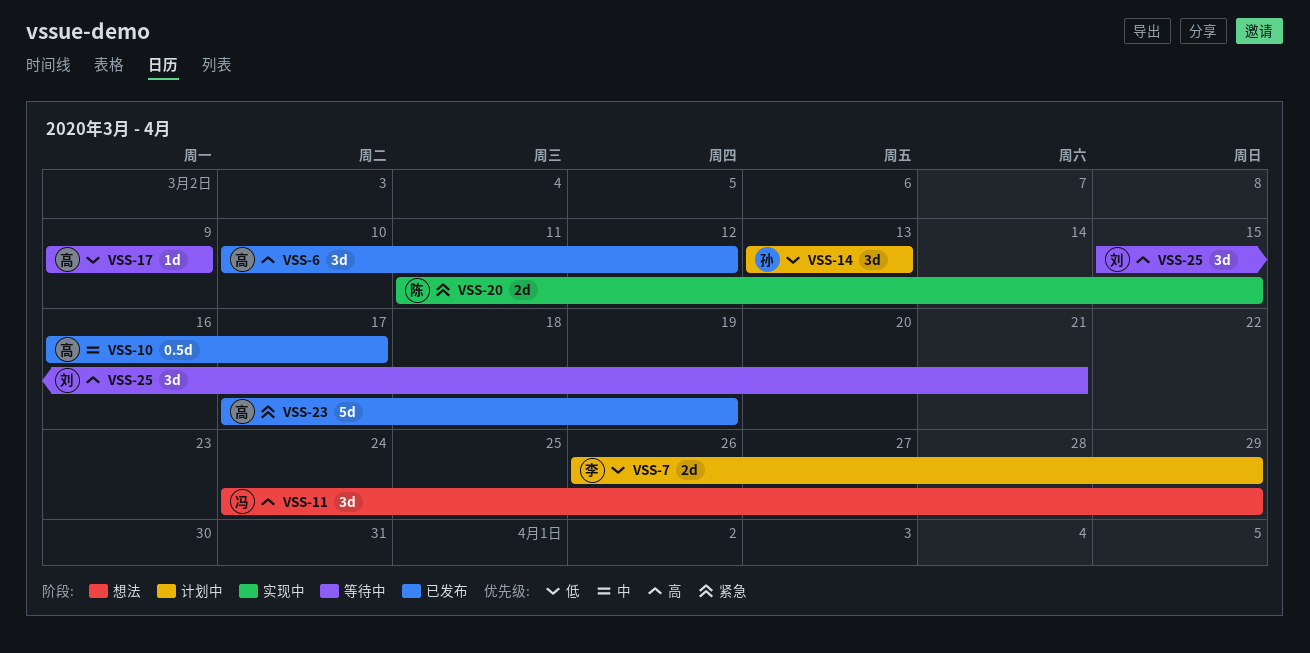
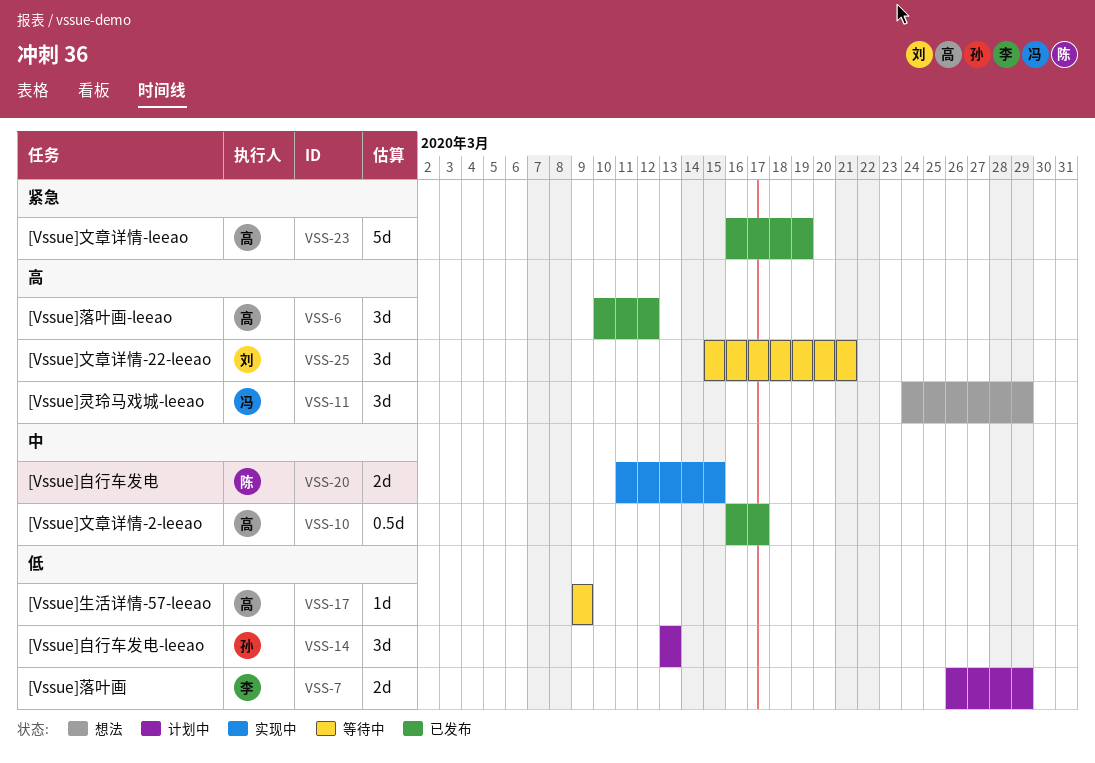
VSS-20, priority: 紧急 -> 中
VSS-23, start: Mar 17 -> Mar 16

